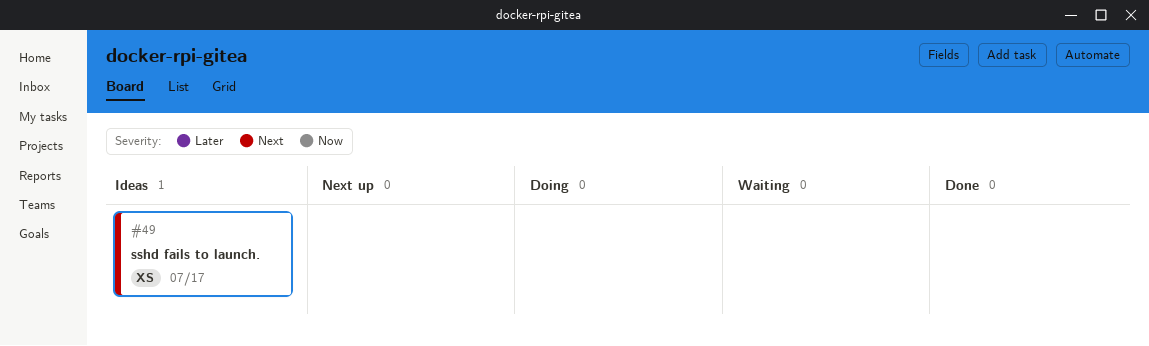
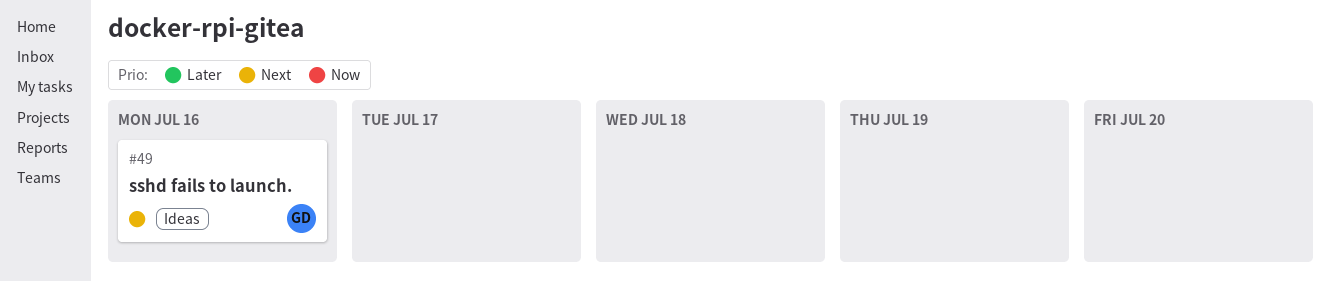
#49, due: Jul 17 -> Jul 16

